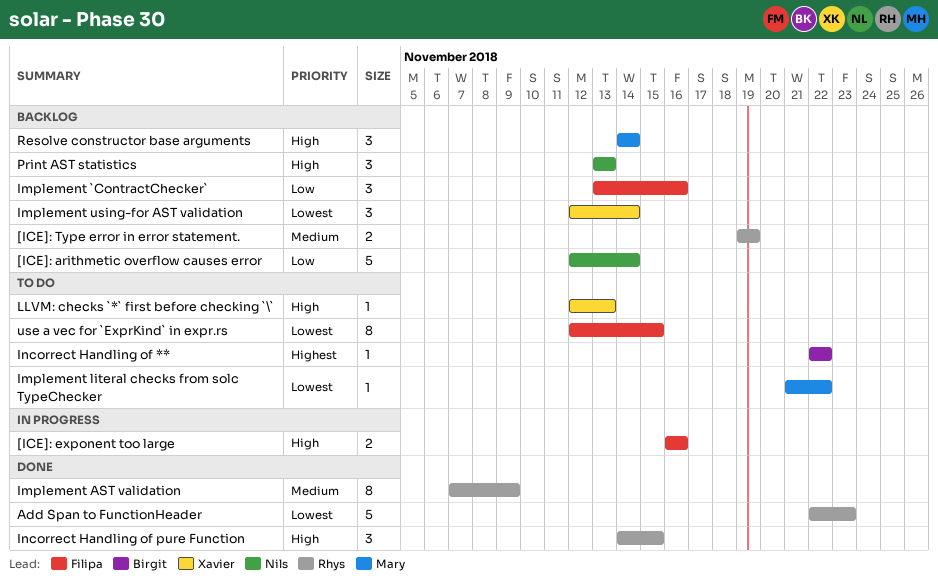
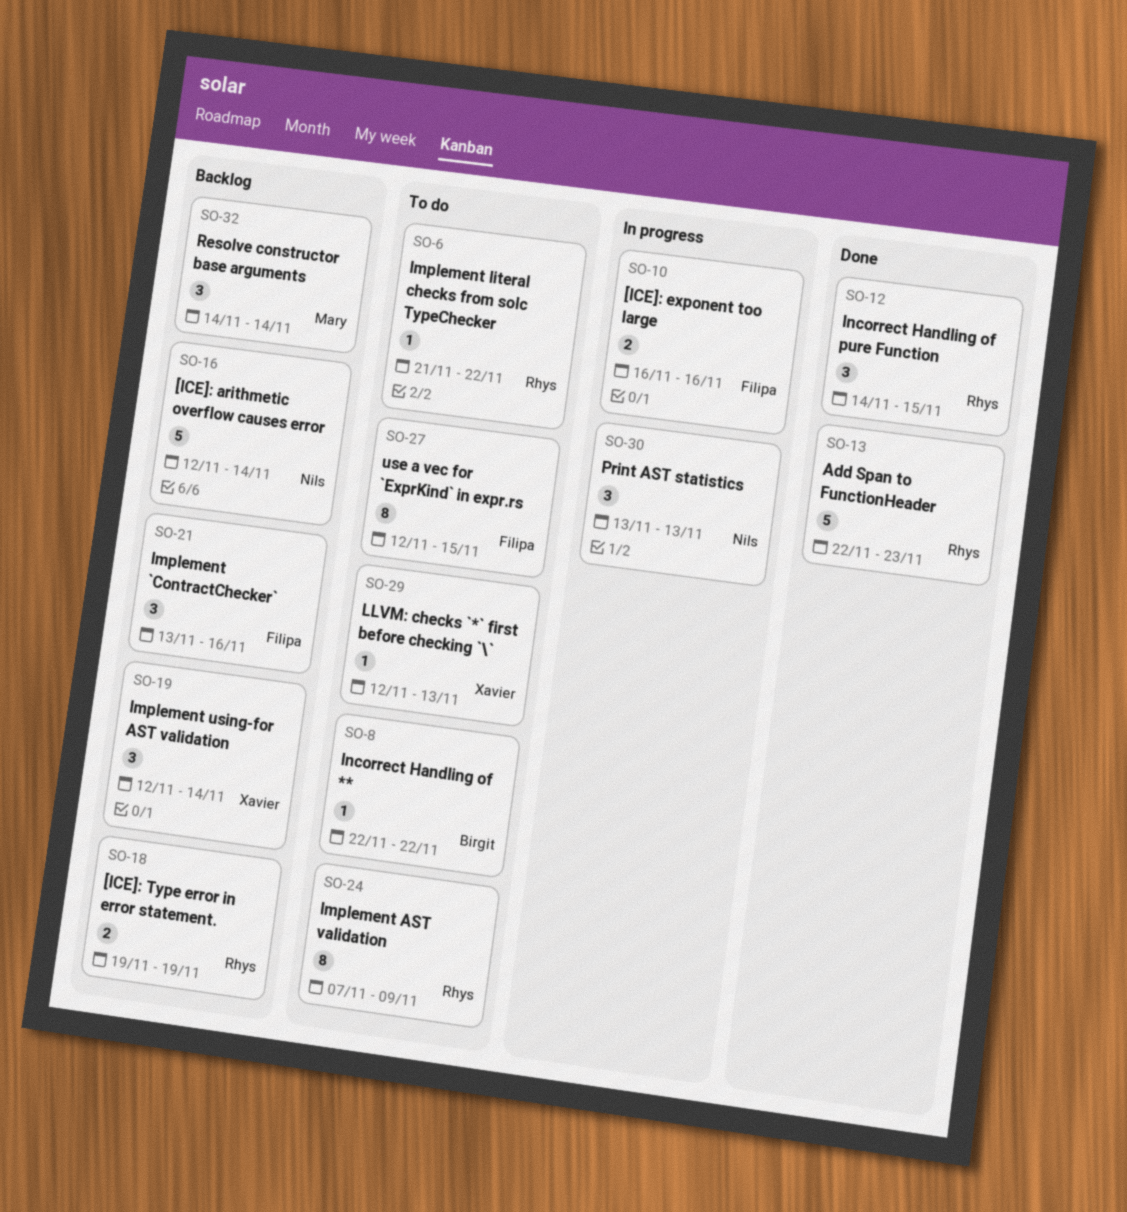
Implement AST validation, status: Done -> To do
Implement literal checks from solc TypeChecker, owner: Mary -> Rhys
Print AST statistics, status: Backlog -> In progress

